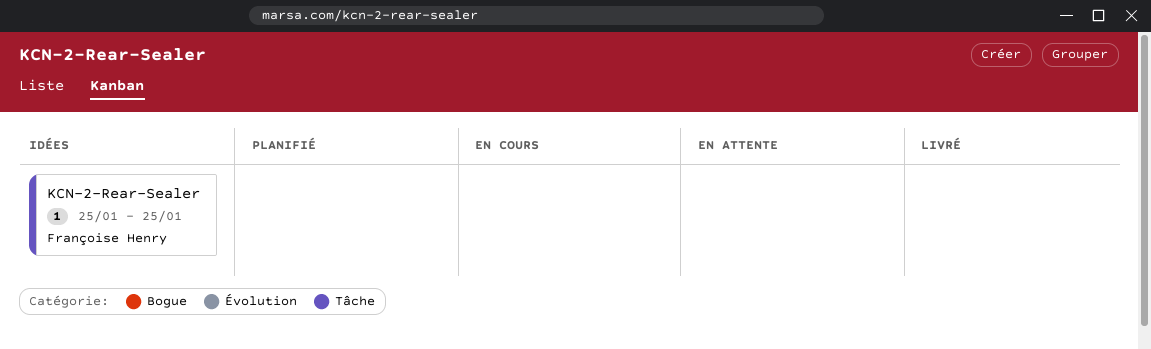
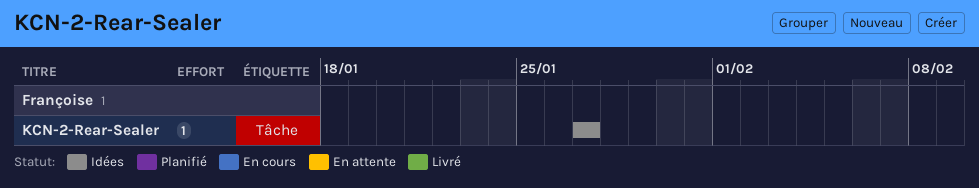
KCN-2-Rear-Sealer, start: Jan 25 -> Jan 27
KCN-2-Rear-Sealer, due: Jan 25 -> Jan 27

